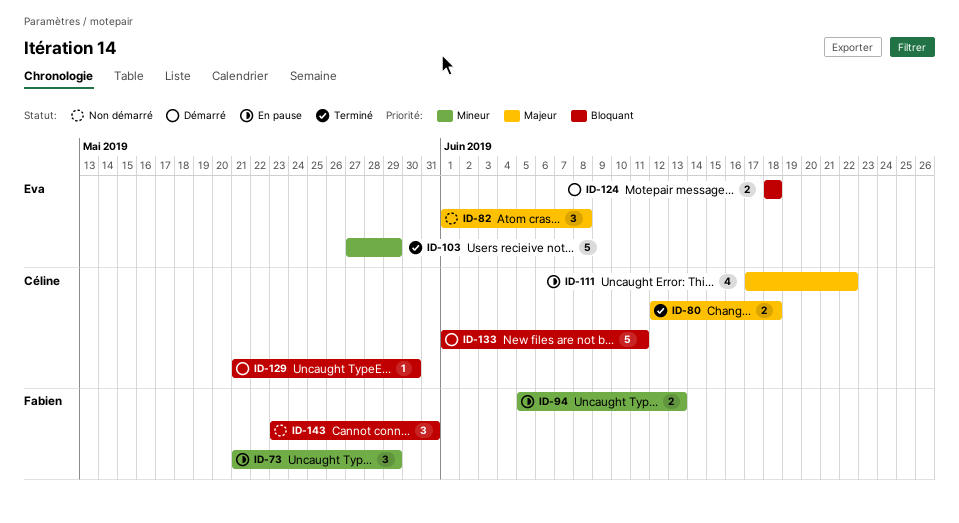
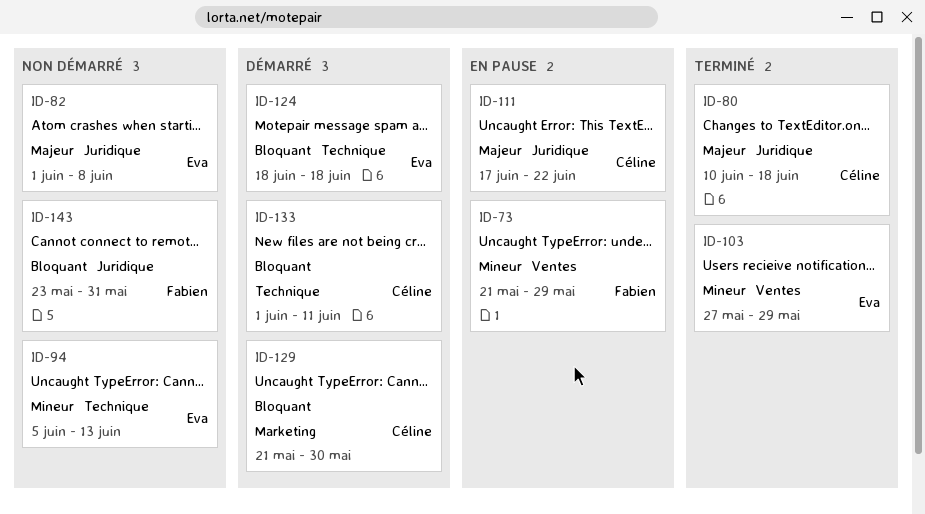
ID-80, start: Jun 12 -> Jun 10
ID-94, status: En pause -> Non démarré
ID-94, owner: Fabien -> Eva

